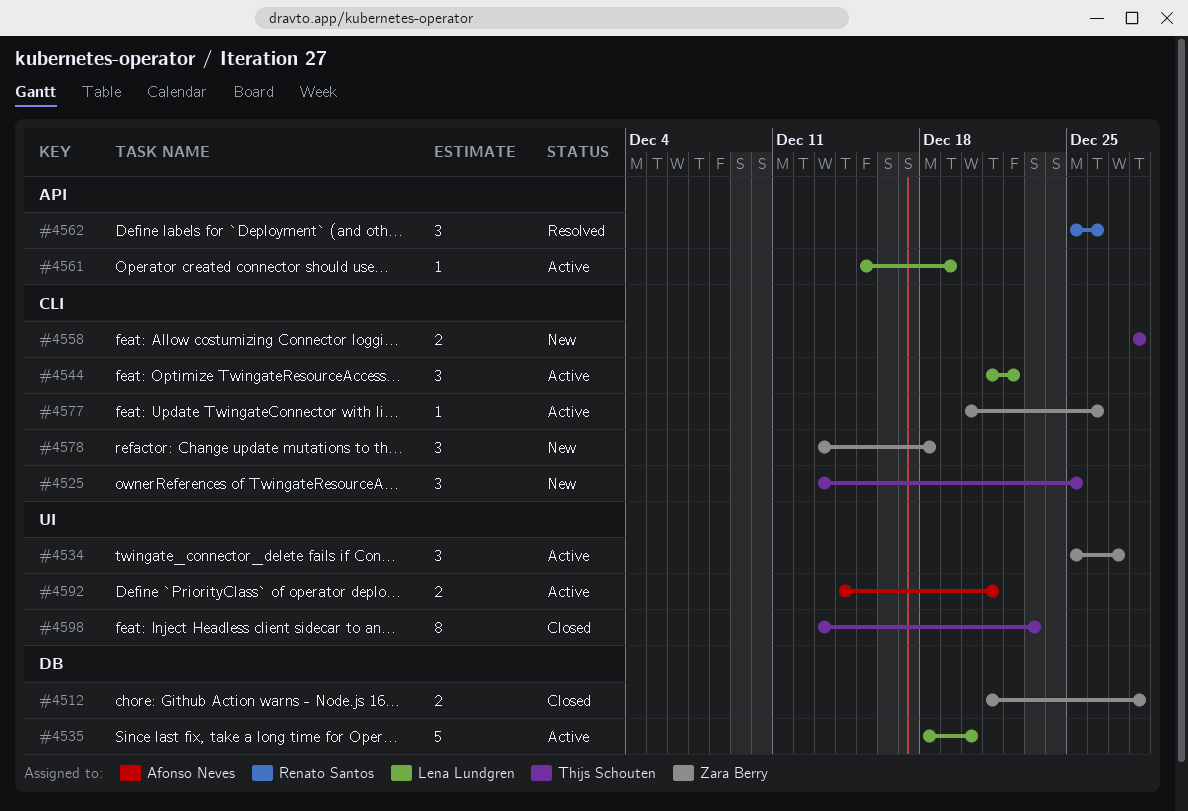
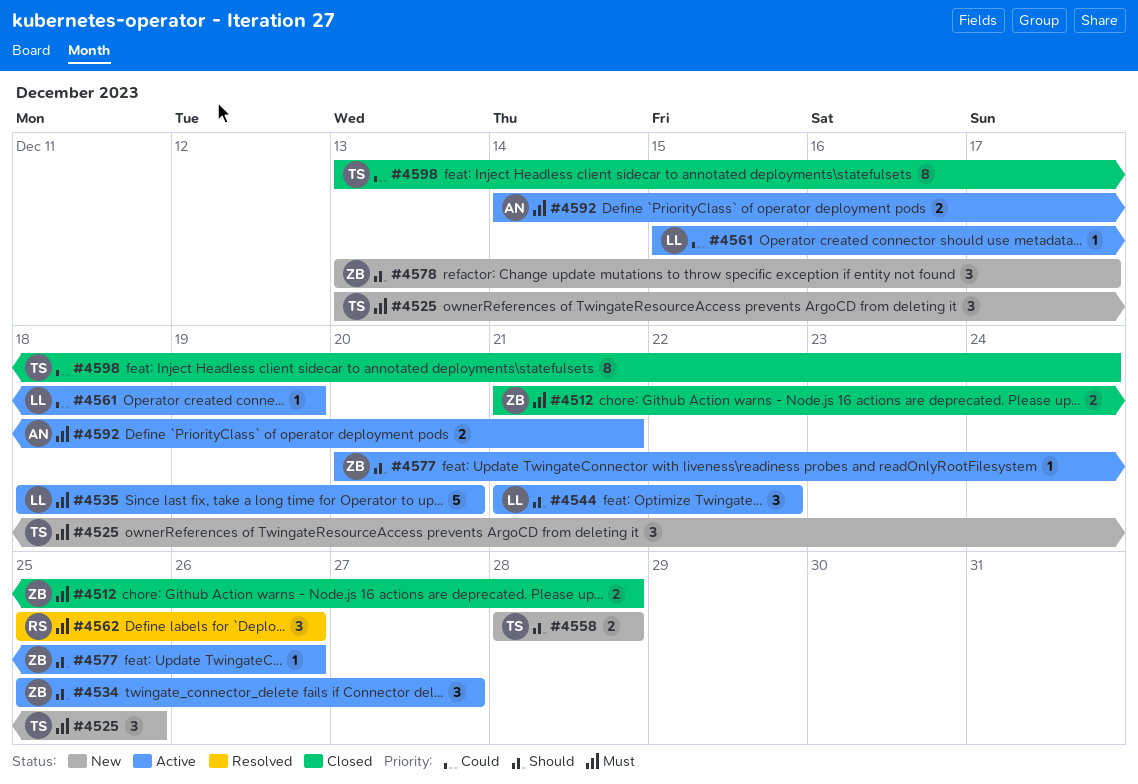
#4578, due: Dec 18 -> Dec 17
#4598, due: Dec 23 -> Dec 24

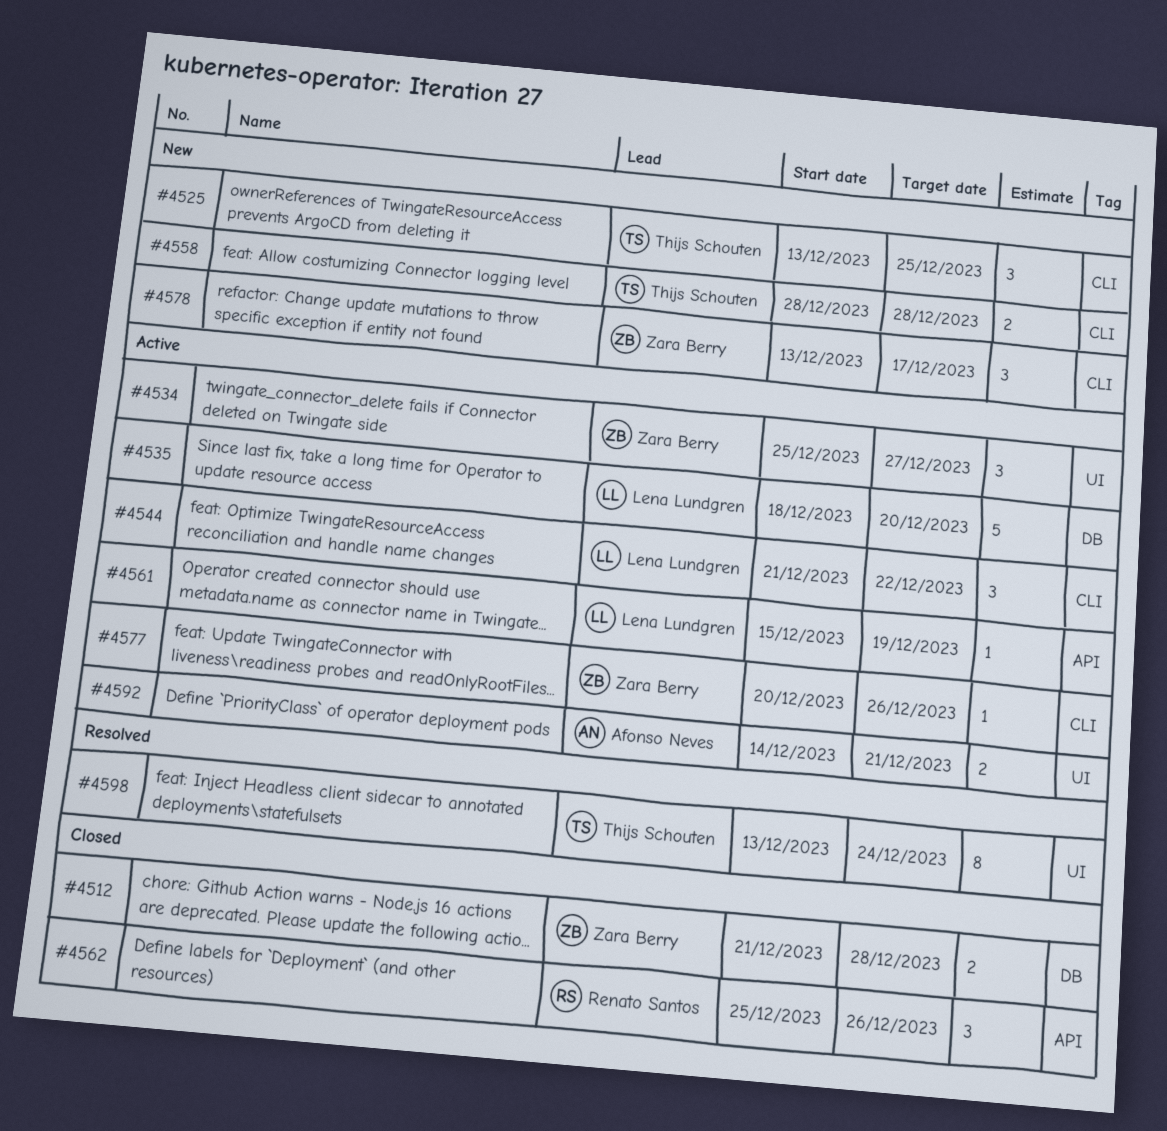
#4562, status: Resolved -> Closed
#4598, status: Closed -> Resolved

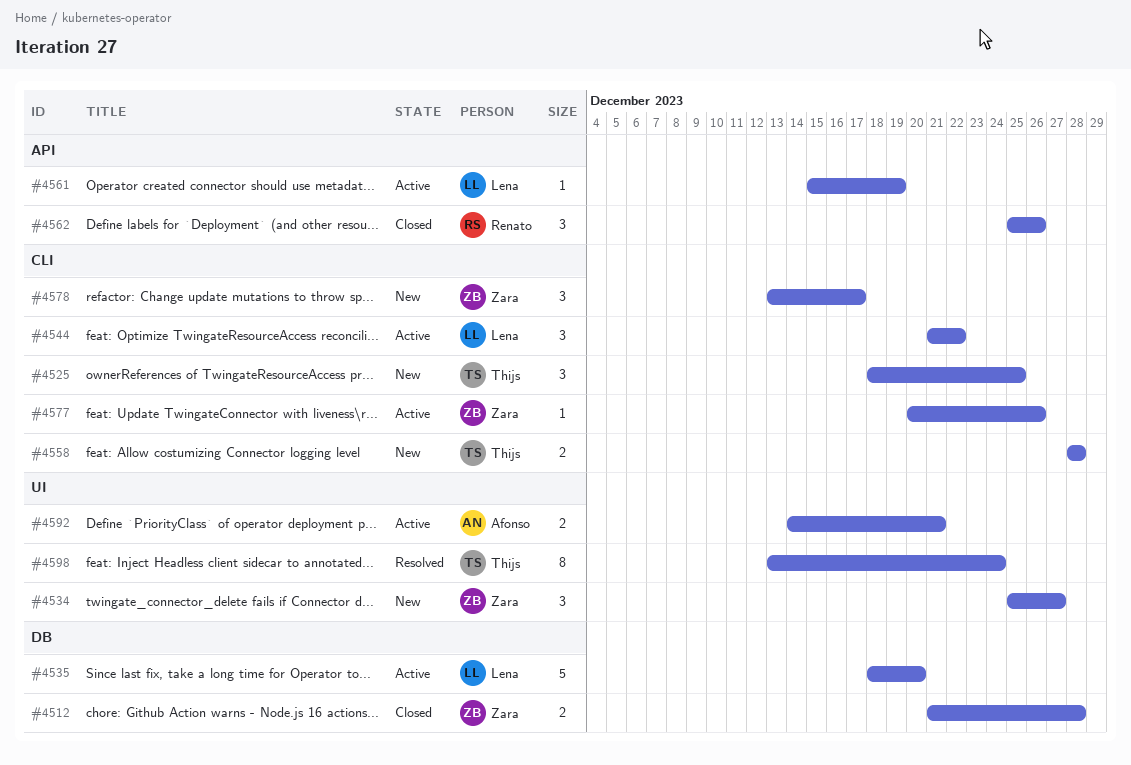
#4525, start: Dec 13 -> Dec 18
#4534, status: Active -> New

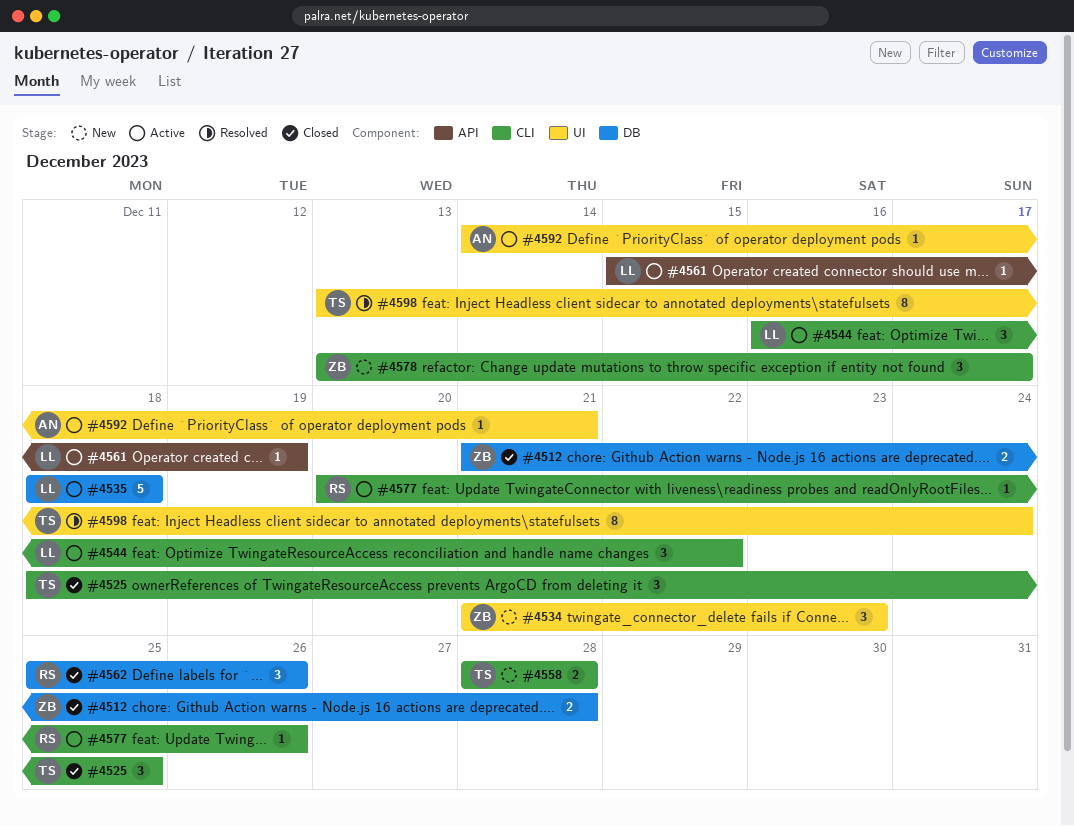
#4525, status: New -> Closed
#4534, start: Dec 25 -> Dec 21
#4534, due: Dec 27 -> Dec 23
#4535, due: Dec 20 -> Dec 18
#4544, start: Dec 21 -> Dec 16
#4562, label: API -> DB
#4577, owner: Zara -> Renato
#4592, estimate: 2 -> 1

